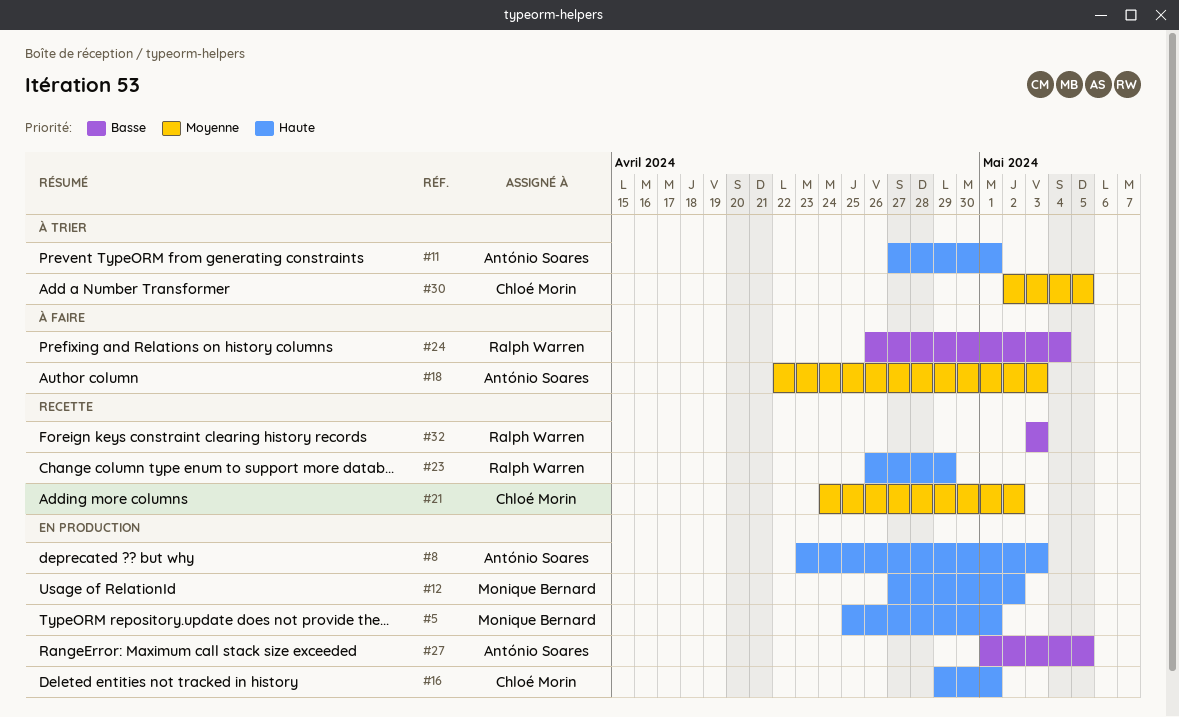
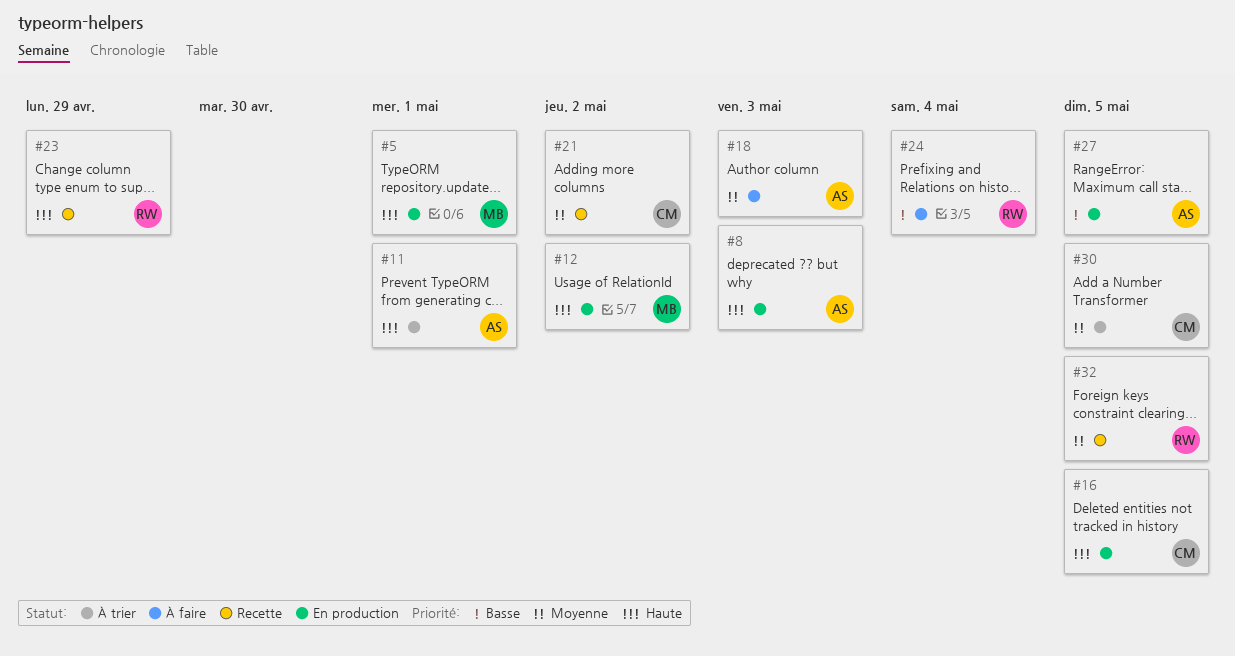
#16, due: May 1 -> May 5
#32, priority: Basse -> Moyenne
#32, due: May 3 -> May 5

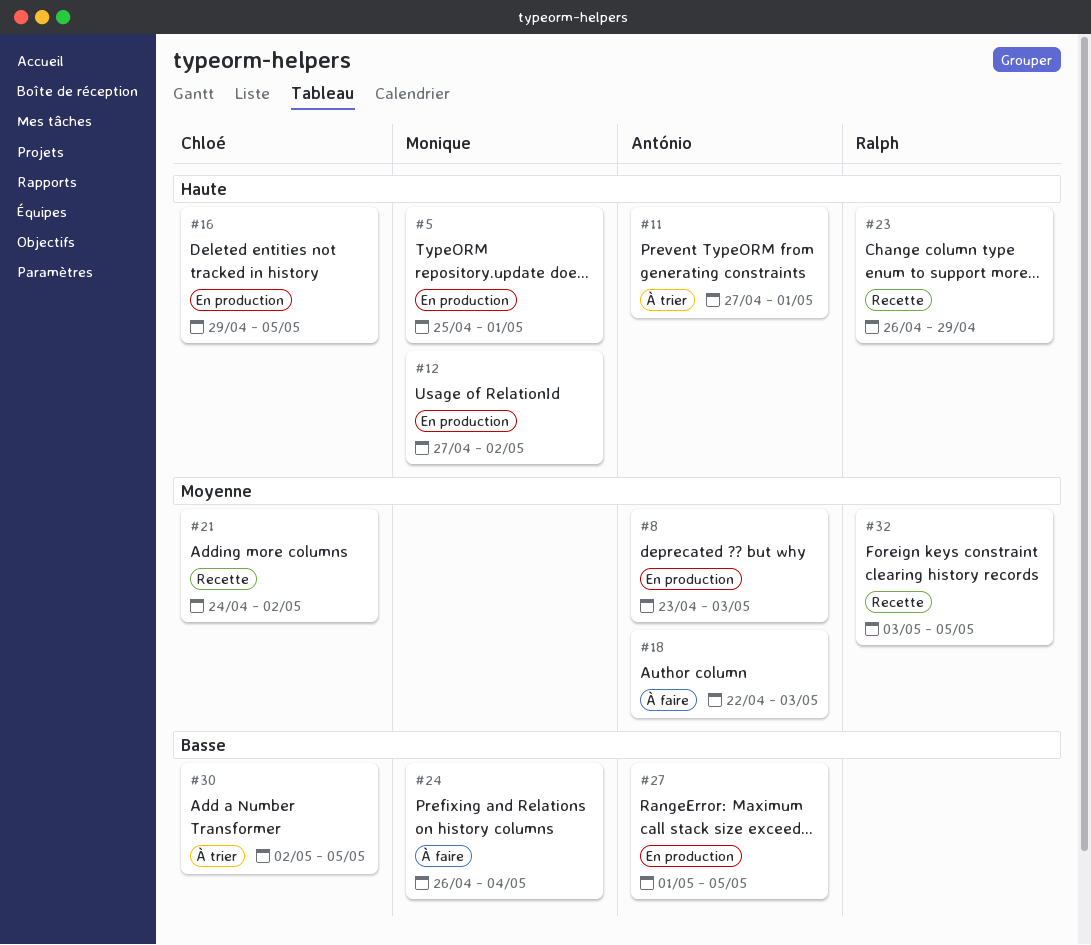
#8, priority: Haute -> Moyenne
#24, owner: Ralph -> Monique
#30, priority: Moyenne -> Basse

